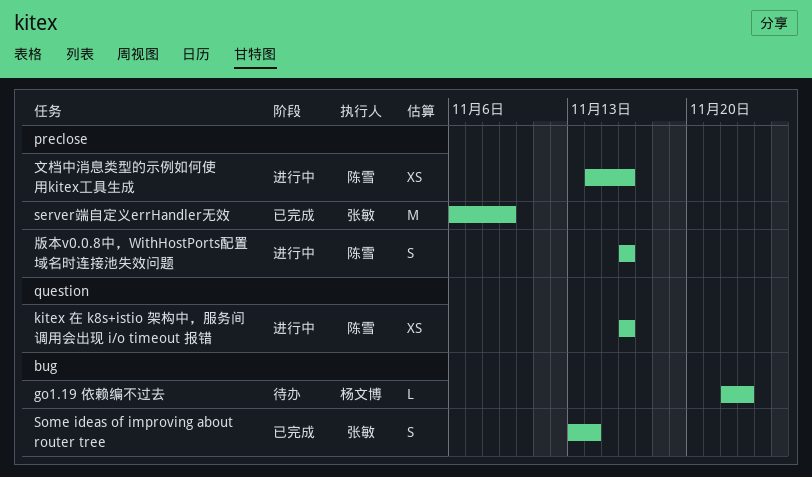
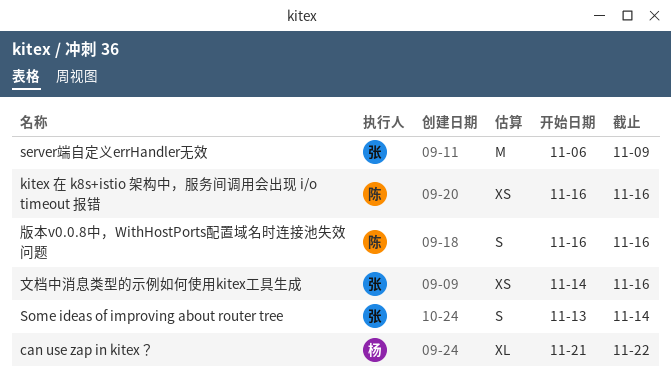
can use zap in kitex？: none -> present
go1.19 依赖编不过去: present -> none
文档中消息类型的示例如何使用kitex工具生成, owner: 陈雪 -> 张敏

